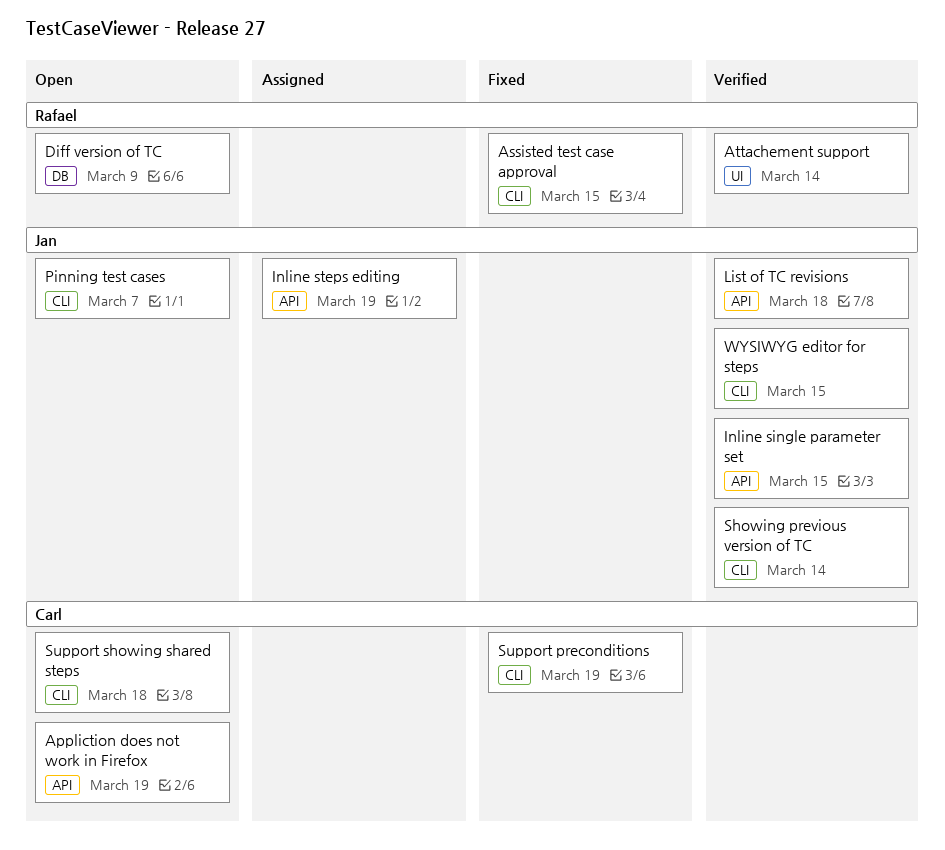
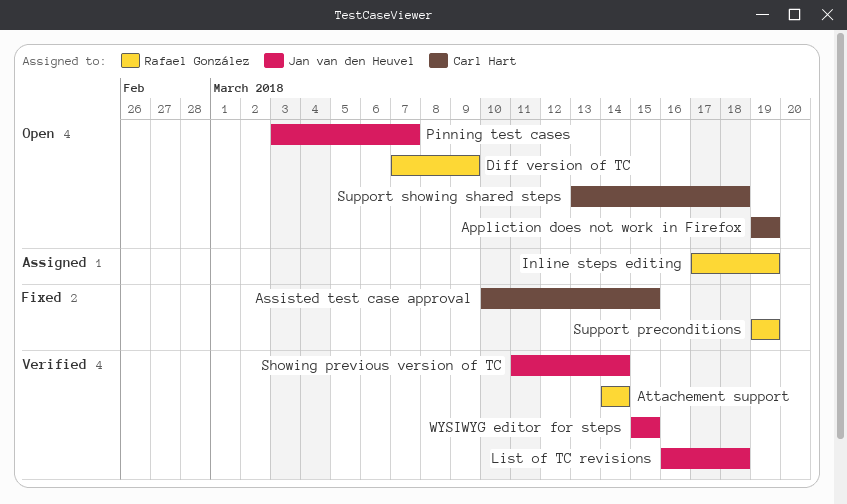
Assisted test case approval, owner: Rafael González -> Carl Hart
Inline single parameter set: present -> none
Inline steps editing, owner: Jan van den Heuvel -> Rafael González
Support preconditions, owner: Carl Hart -> Rafael González

